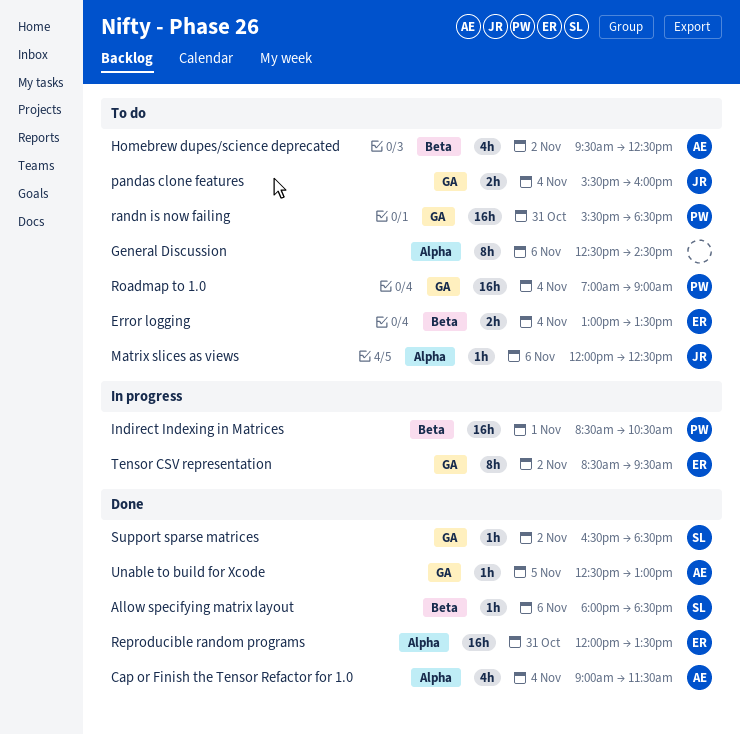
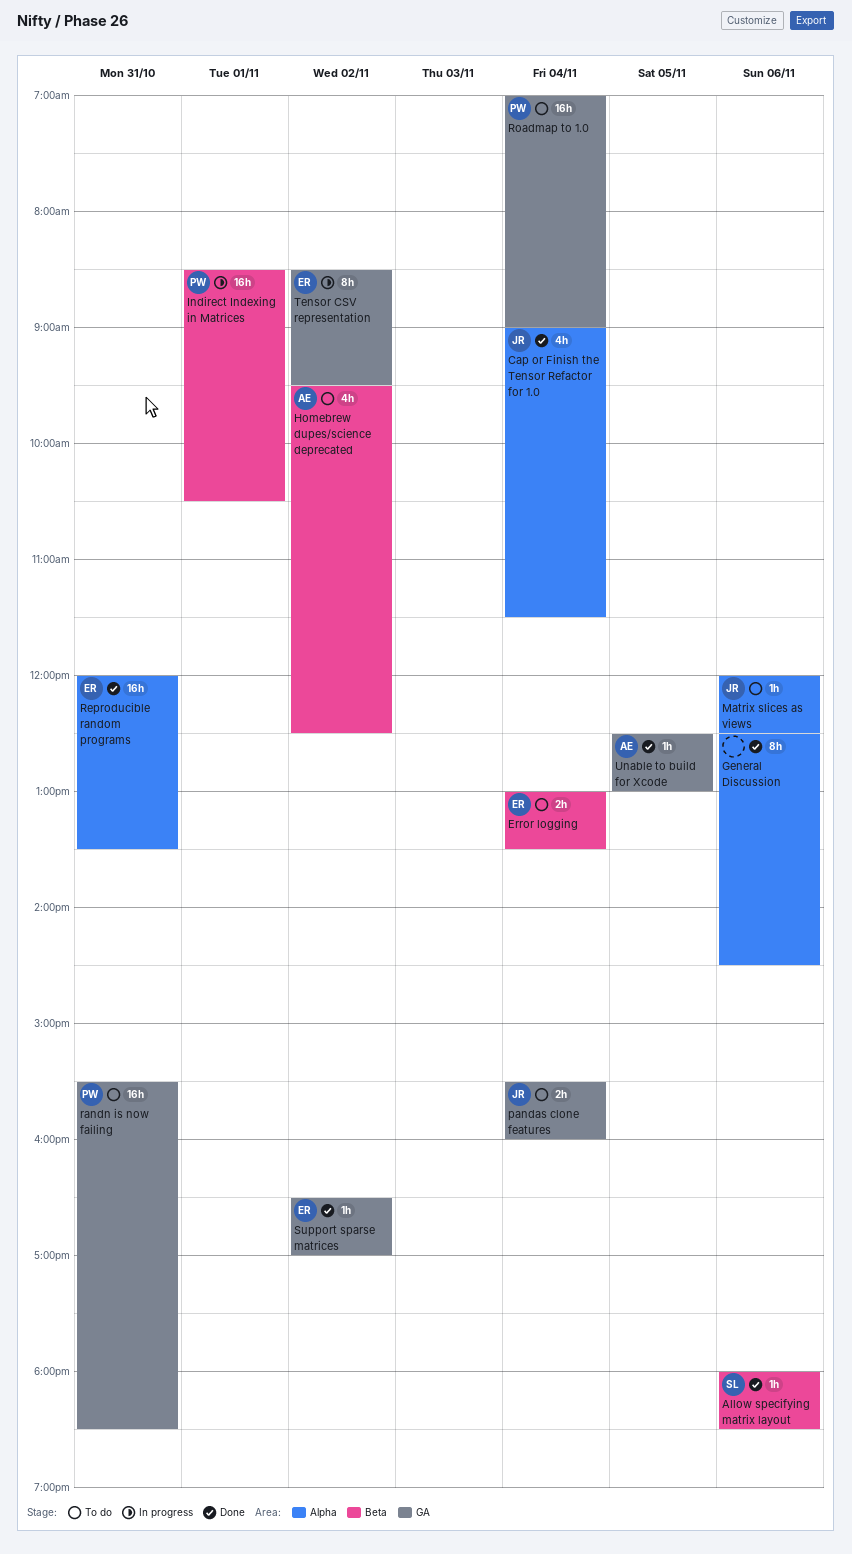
Cap or Finish the Tensor Refactor for 1.0, owner: AE -> JR
General Discussion, status: To do -> Done
Support sparse matrices, owner: SL -> ER
Support sparse matrices, ends: 18:30 -> 17:00

